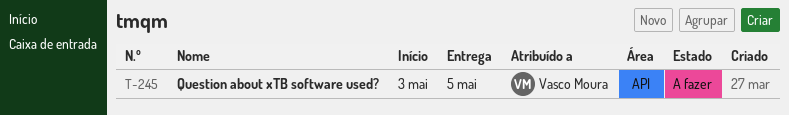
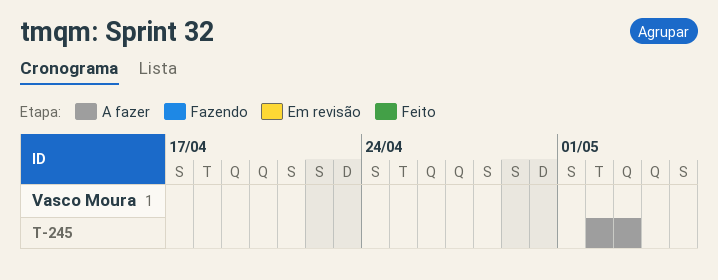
T-245, start: May 3 -> May 2
T-245, due: May 5 -> May 3

